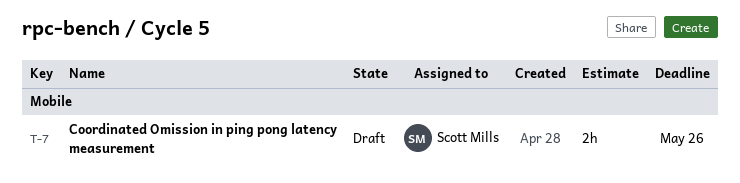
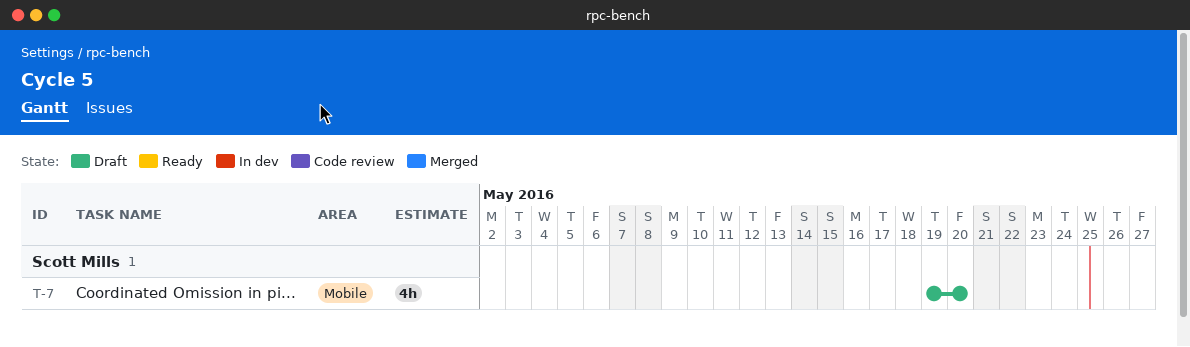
T-7, estimate: 2h -> 4h
T-7, due: May 26 -> May 20

